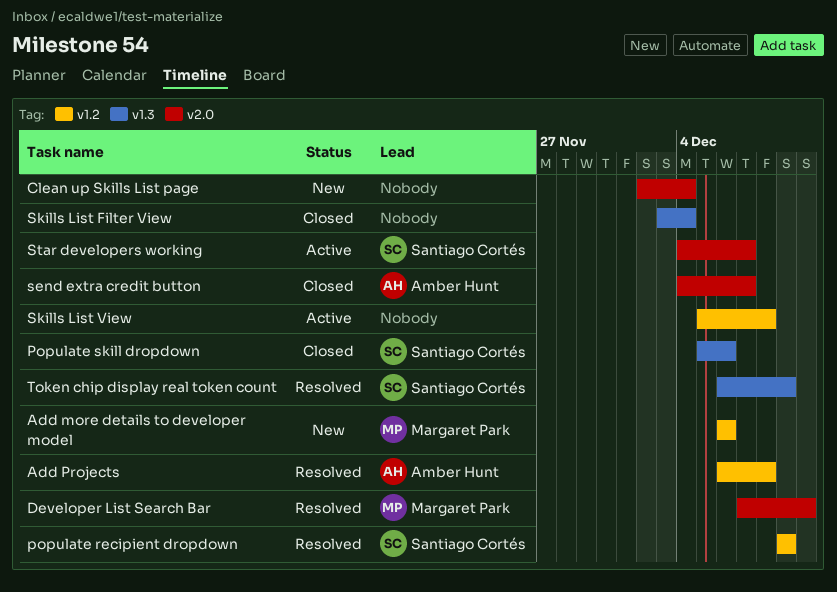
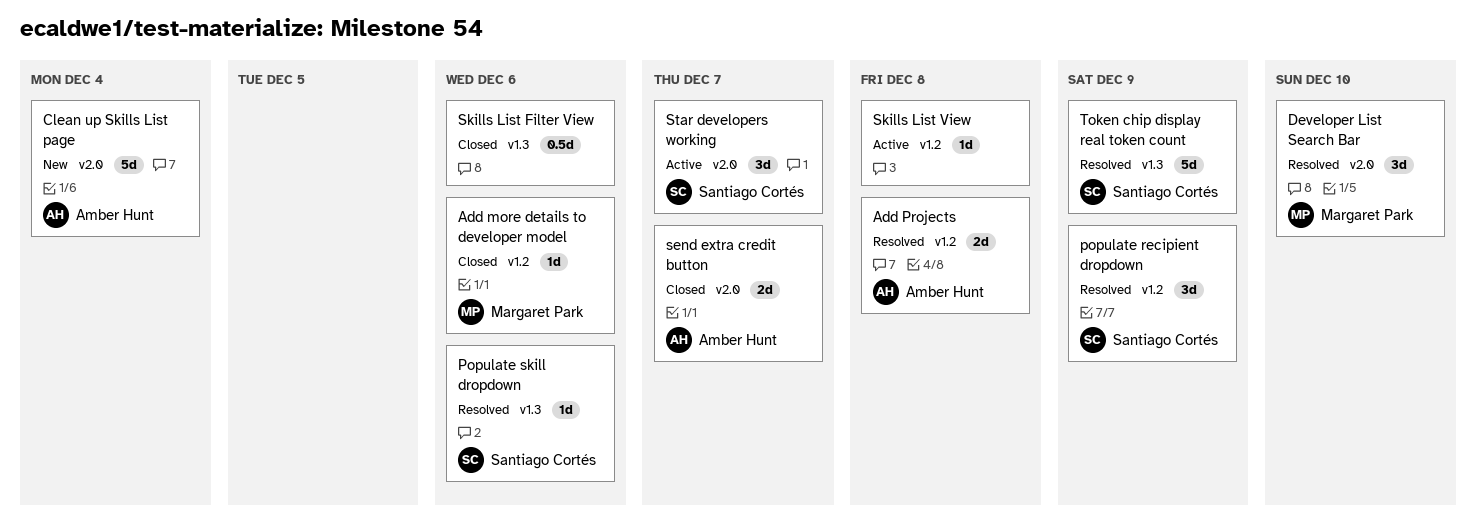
Add more details to developer model, status: New -> Closed
Clean up Skills List page, owner: none -> Amber Hunt
Populate skill dropdown, status: Closed -> Resolved
Skills List Filter View, due: Dec 4 -> Dec 6

